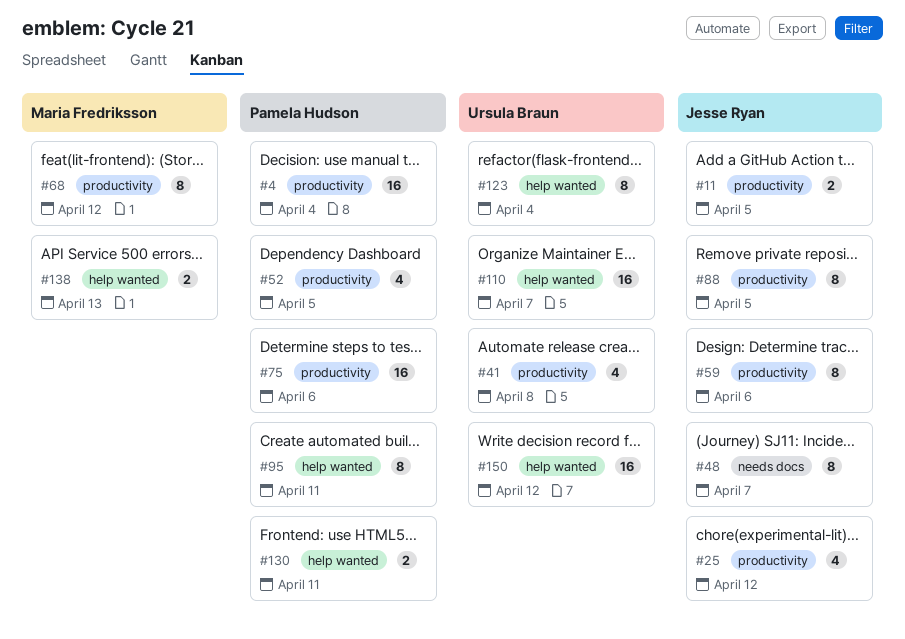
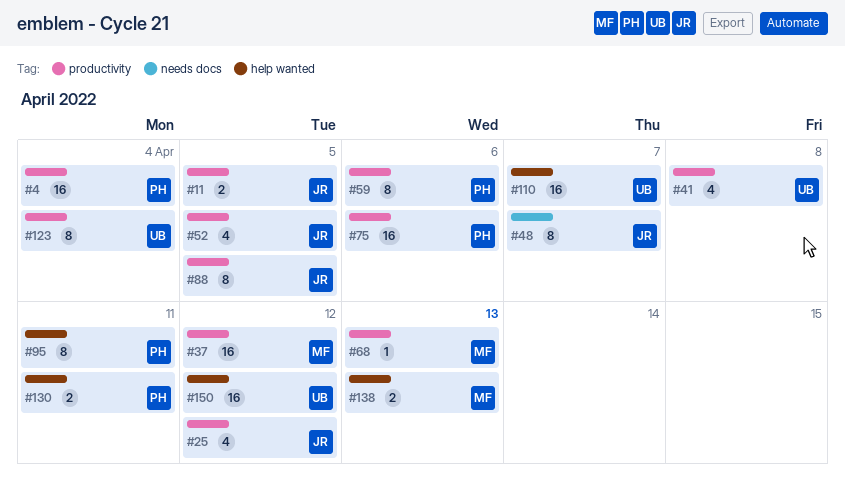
#37: none -> present
#52, owner: Pamela Hudson -> Jesse Ryan
#59, owner: Jesse Ryan -> Pamela Hudson
#68, estimate: 8 -> 1
#68, due: Apr 12 -> Apr 13
#123, label: help wanted -> productivity

